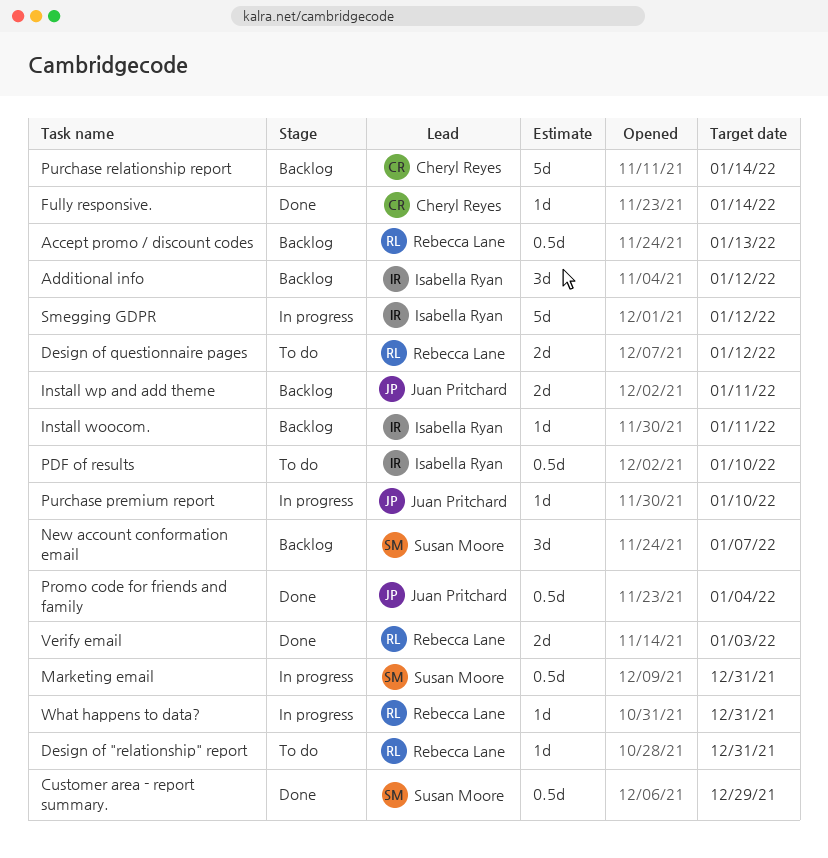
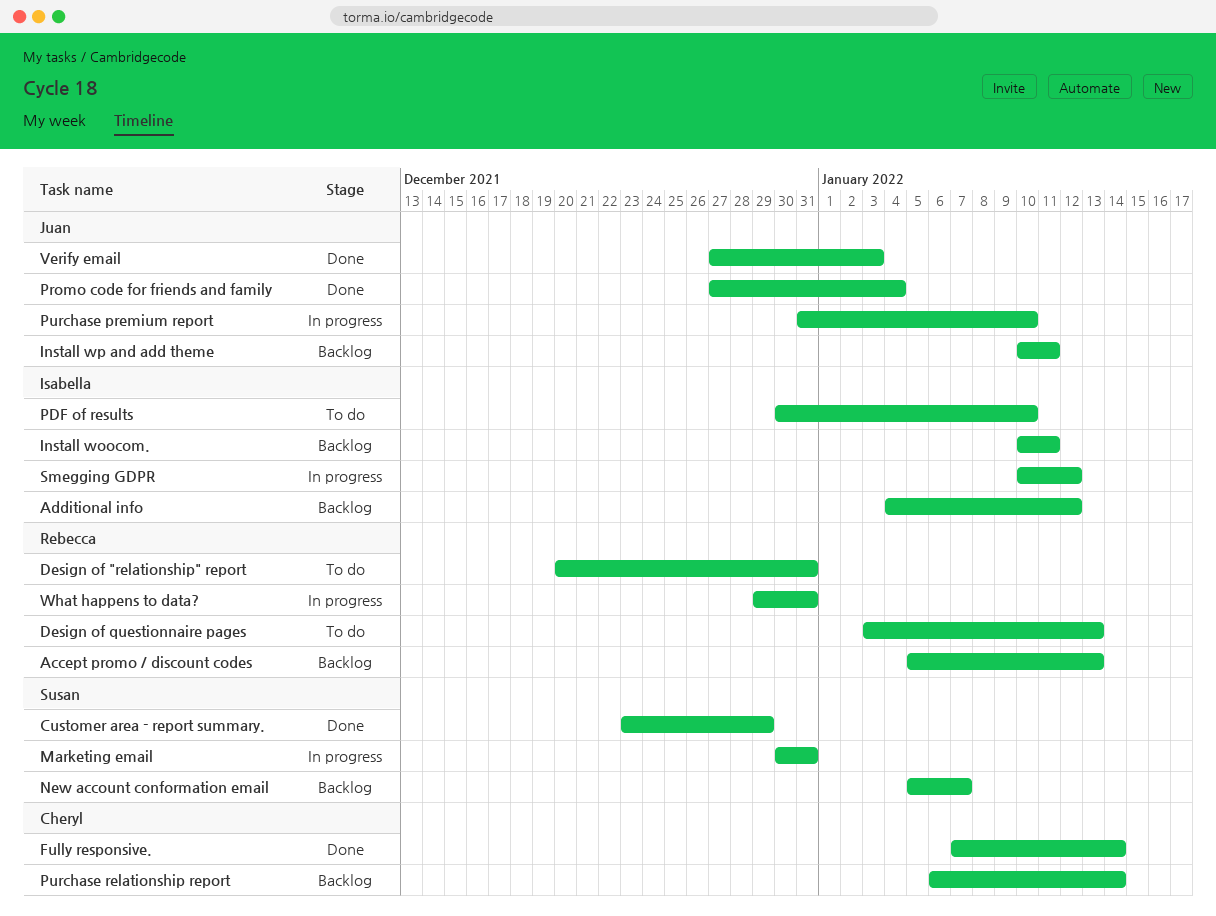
Design of questionnaire pages, due: Jan 12 -> Jan 13
Verify email, owner: Rebecca Lane -> Juan Pritchard

